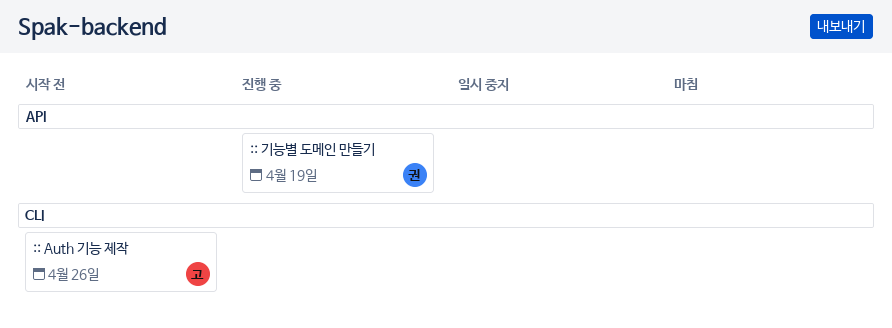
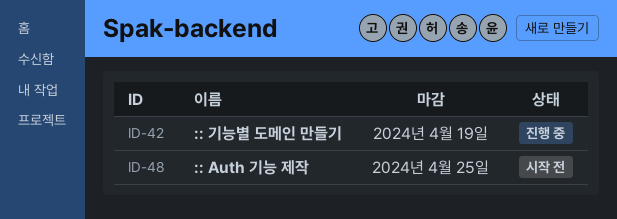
:: Auth 기능 제작, due: Apr 26 -> Apr 25

